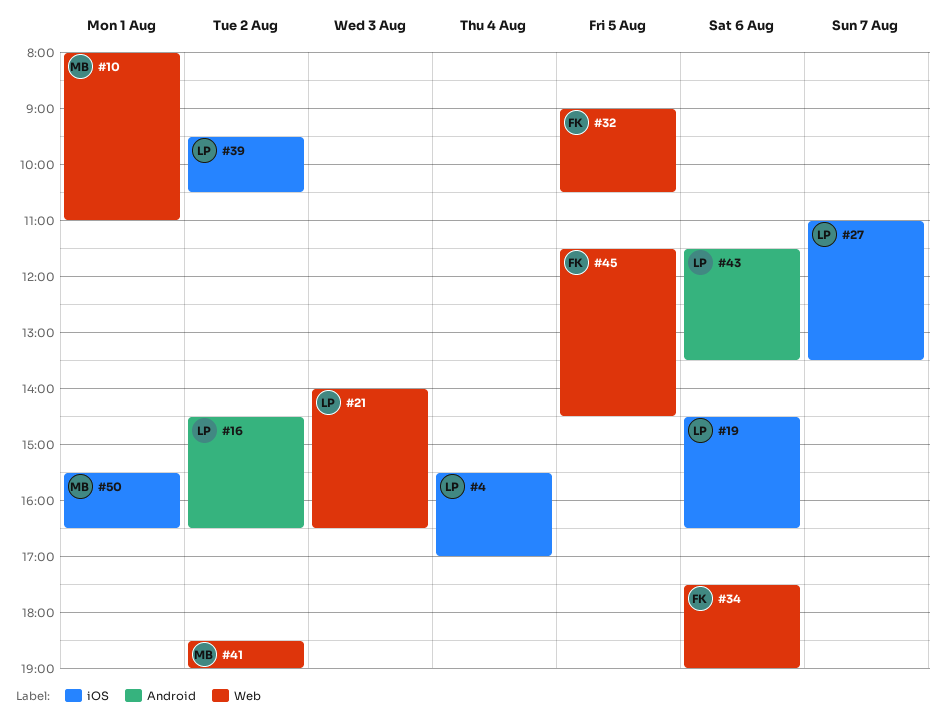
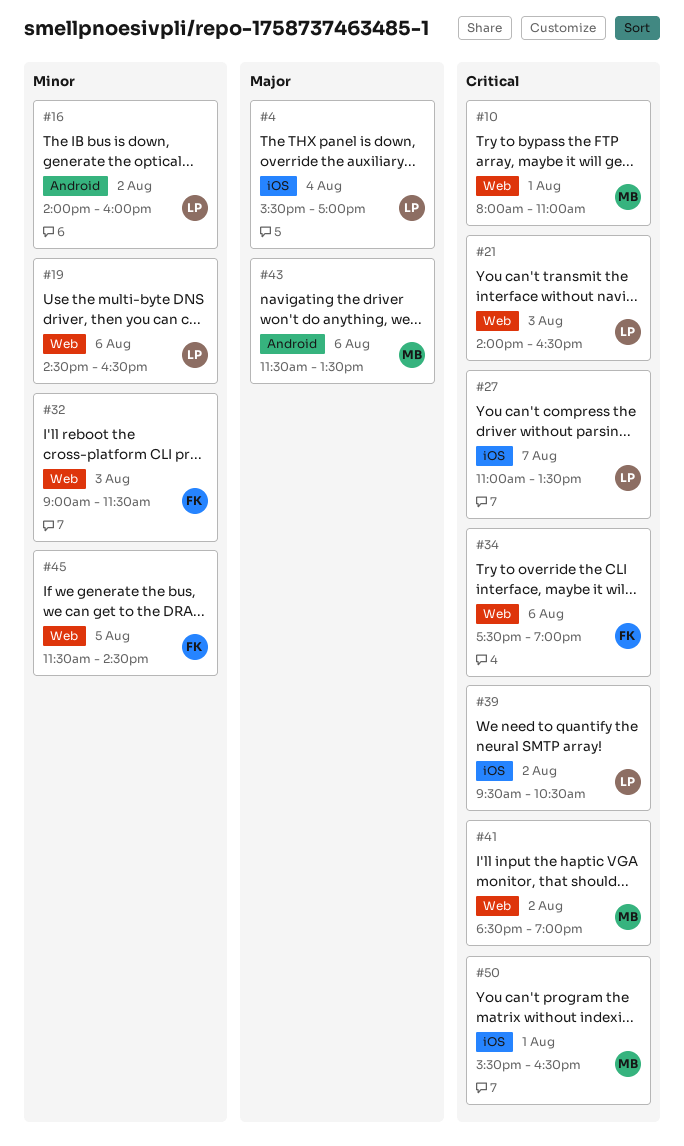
#16, begins: 14:30 -> 14:00
#16, ends: 16:30 -> 16:00
#19, label: iOS -> Web
#32, day: Aug 5 -> Aug 3
#32, ends: 10:30 -> 11:30
#43, owner: LP -> MB

